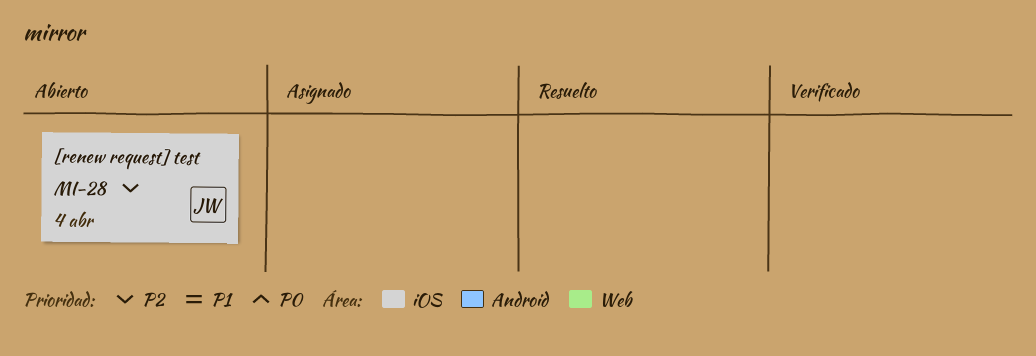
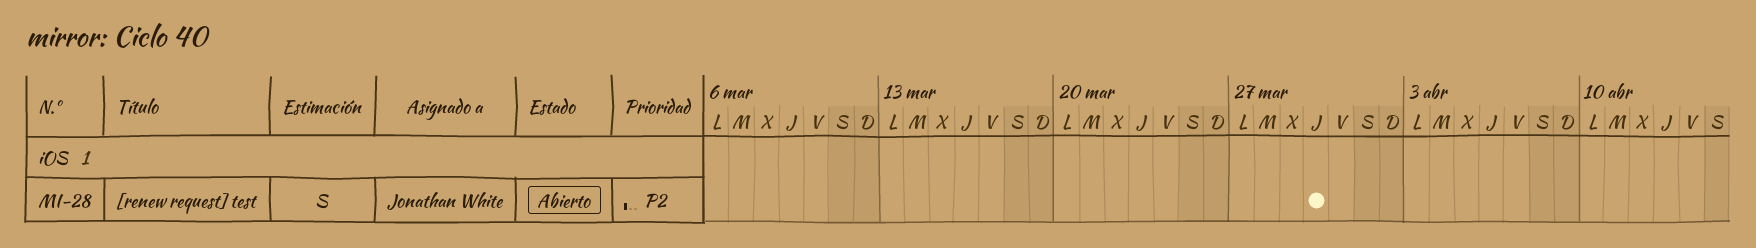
MI-28, due: Apr 4 -> Mar 30

